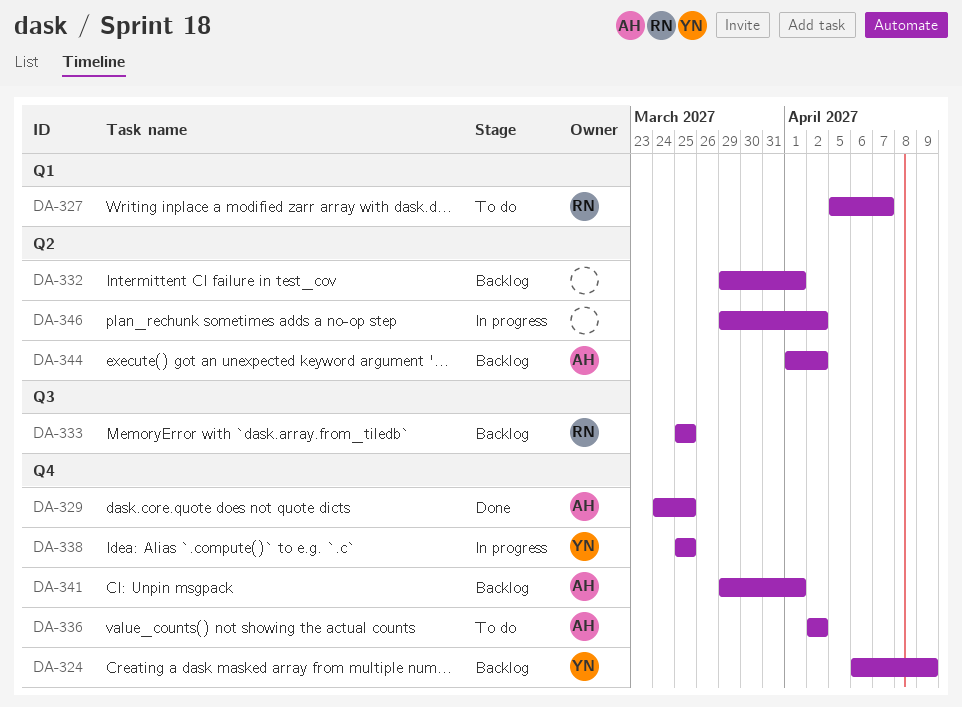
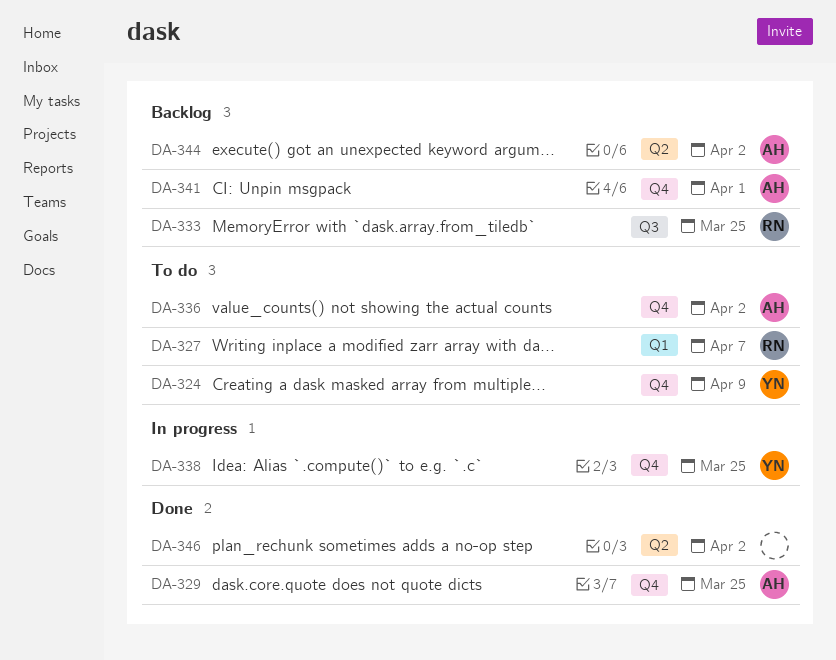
DA-324, status: Backlog -> To do
DA-332: present -> none
DA-346, status: In progress -> Done

